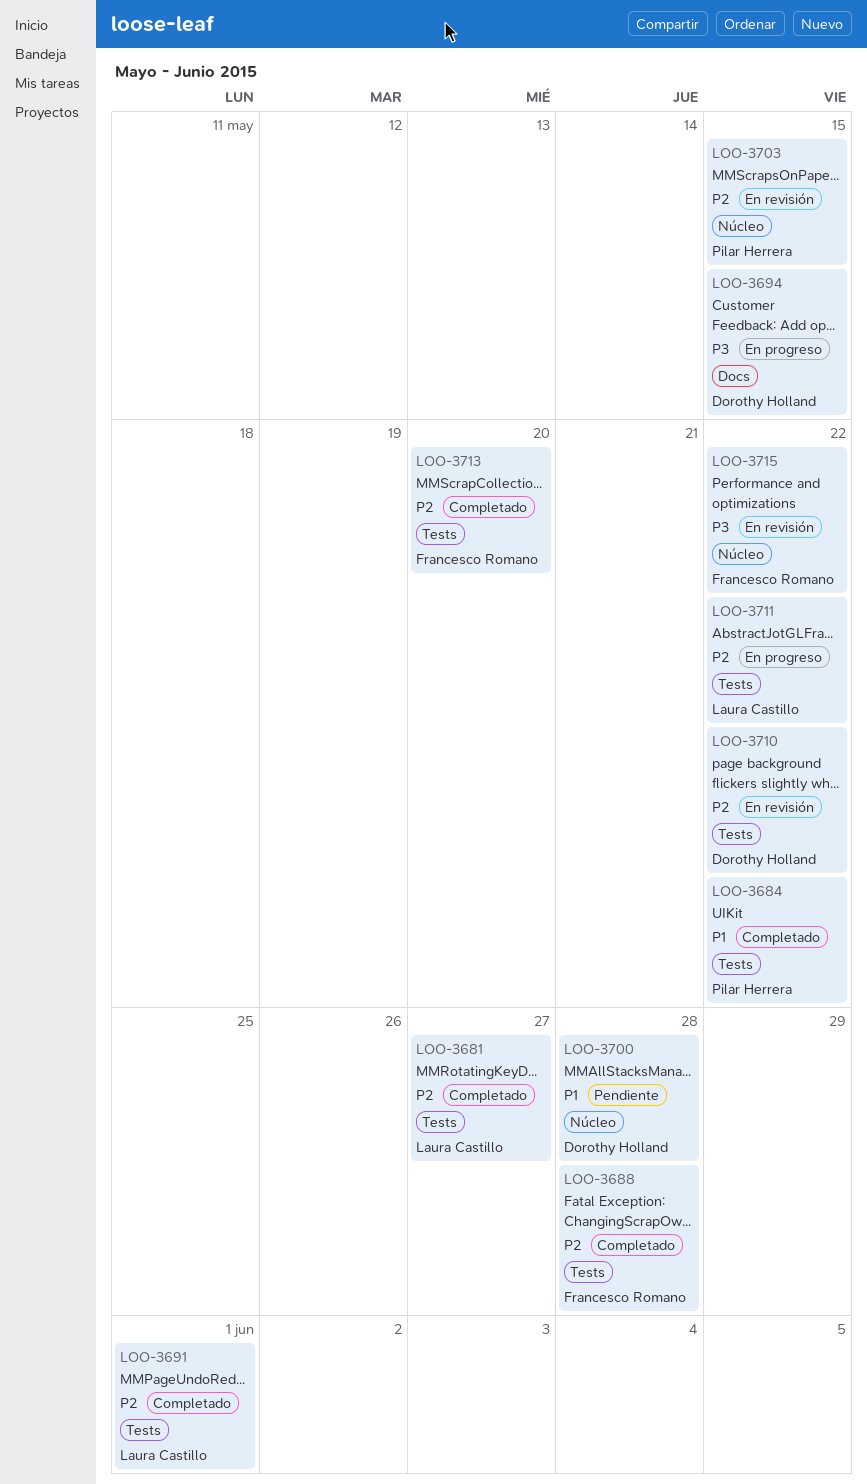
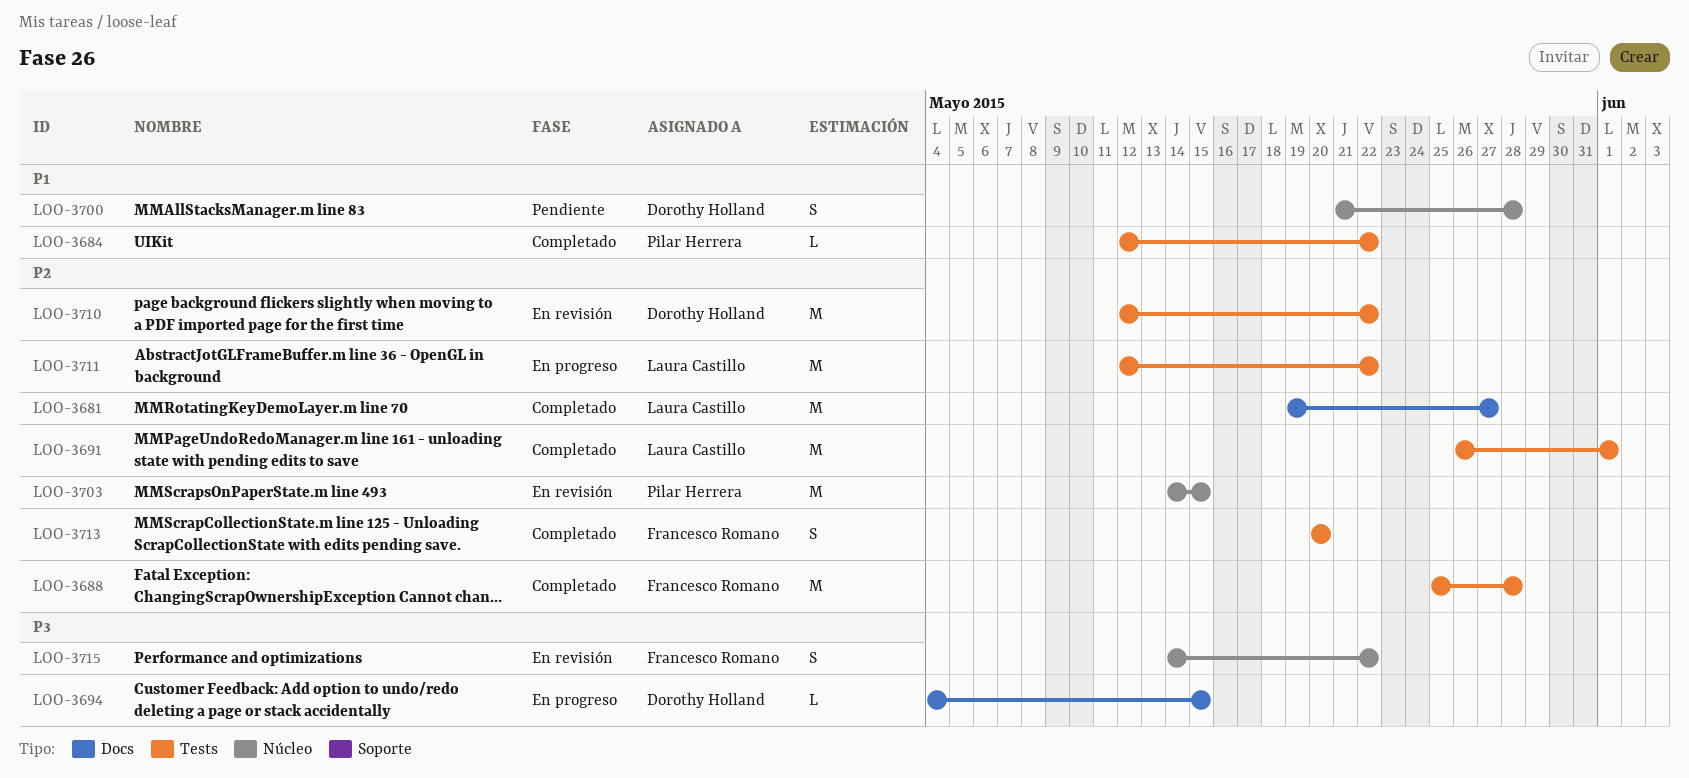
LOO-3681, label: Tests -> Docs

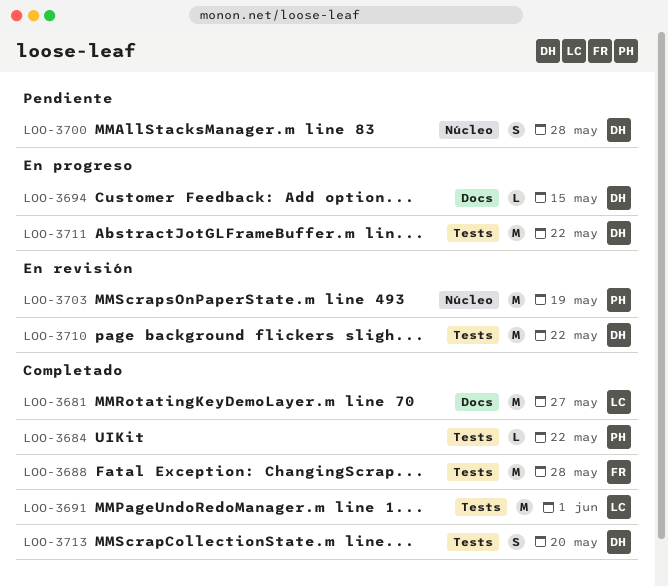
LOO-3703, due: May 15 -> May 19
LOO-3711, owner: Laura Castillo -> Dorothy Holland
LOO-3713, owner: Francesco Romano -> Dorothy Holland
LOO-3715: present -> none

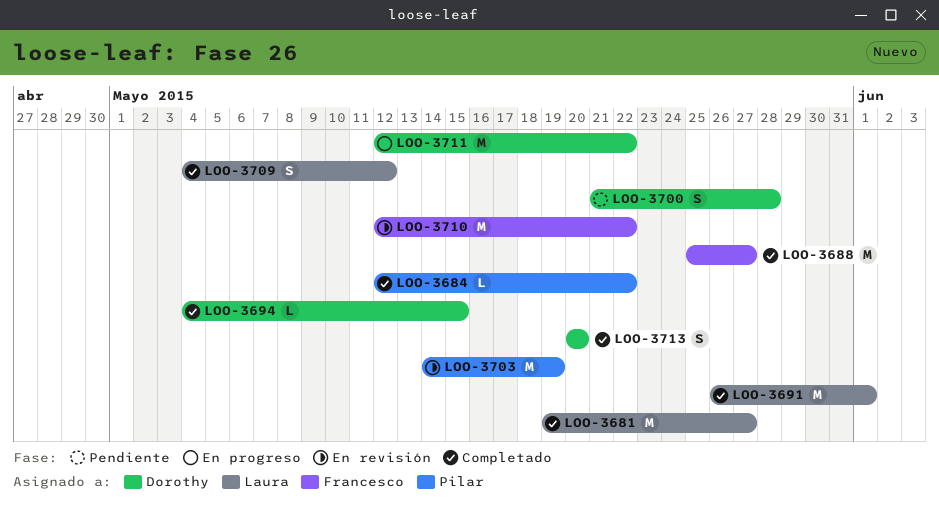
LOO-3688, due: May 28 -> May 27
LOO-3694, status: En progreso -> Completado
LOO-3709: none -> present
LOO-3710, owner: Dorothy -> Francesco

